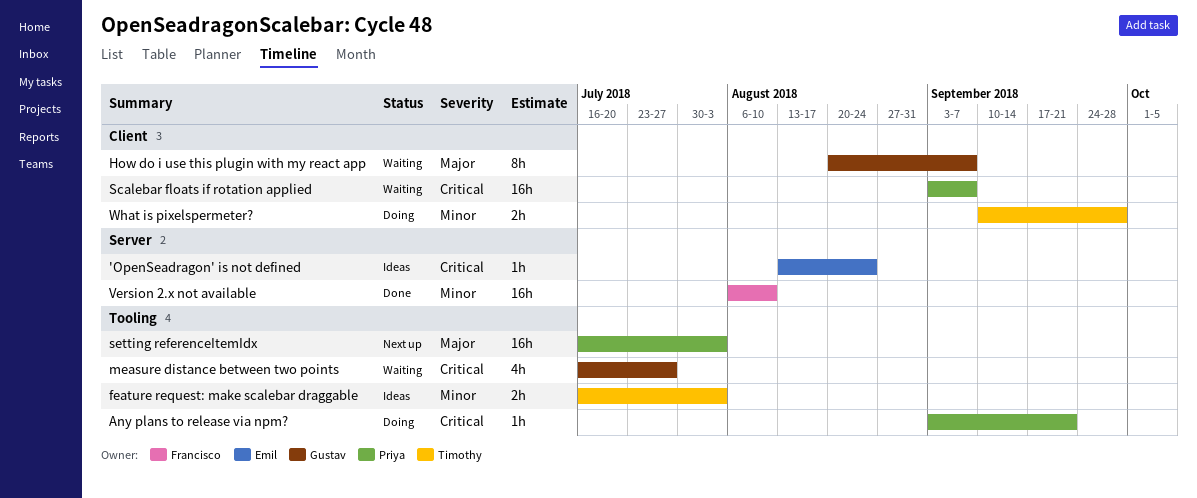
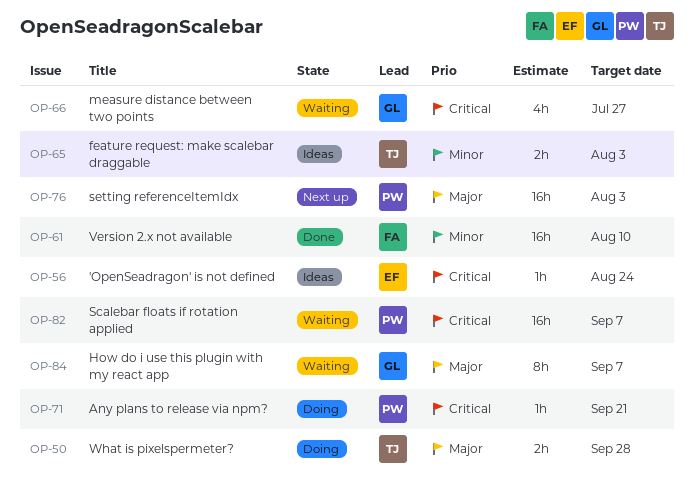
What is pixelspermeter?, priority: Minor -> Major

